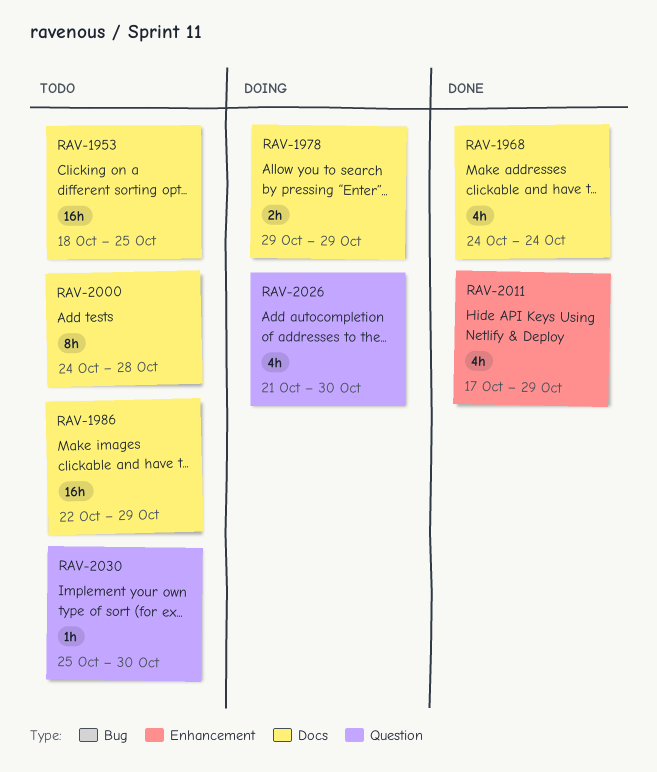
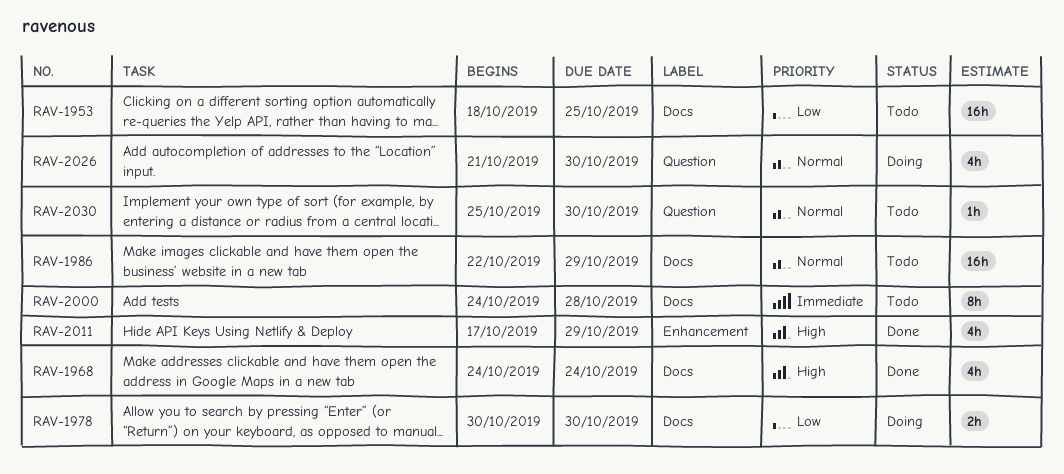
RAV-1978, start: Oct 29 -> Oct 30
RAV-1978, due: Oct 29 -> Oct 30

